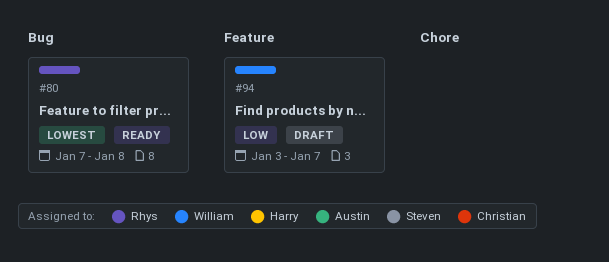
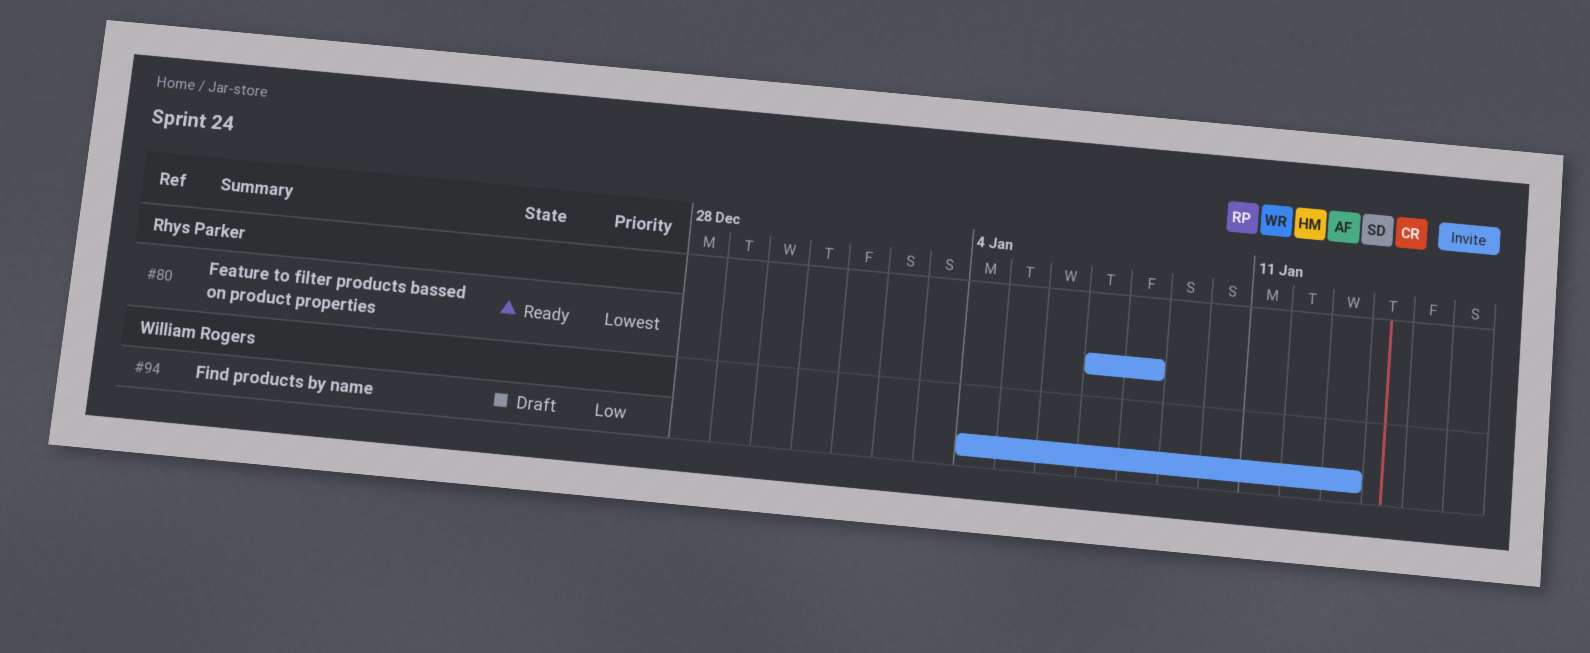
#94, start: Jan 3 -> Jan 4
#94, due: Jan 7 -> Jan 13

